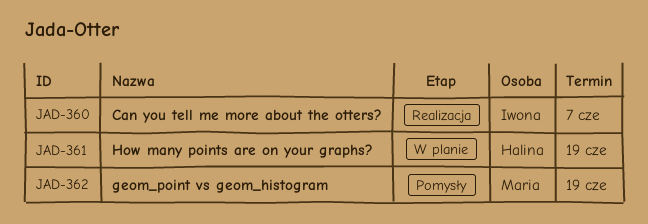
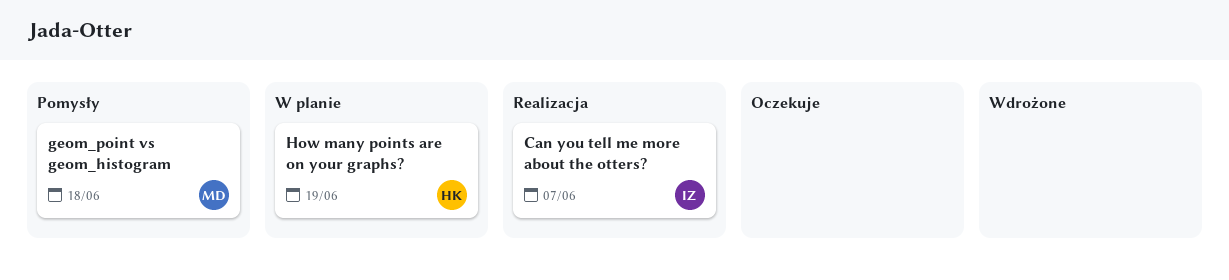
geom_point vs geom_histogram, due: Jun 19 -> Jun 18

